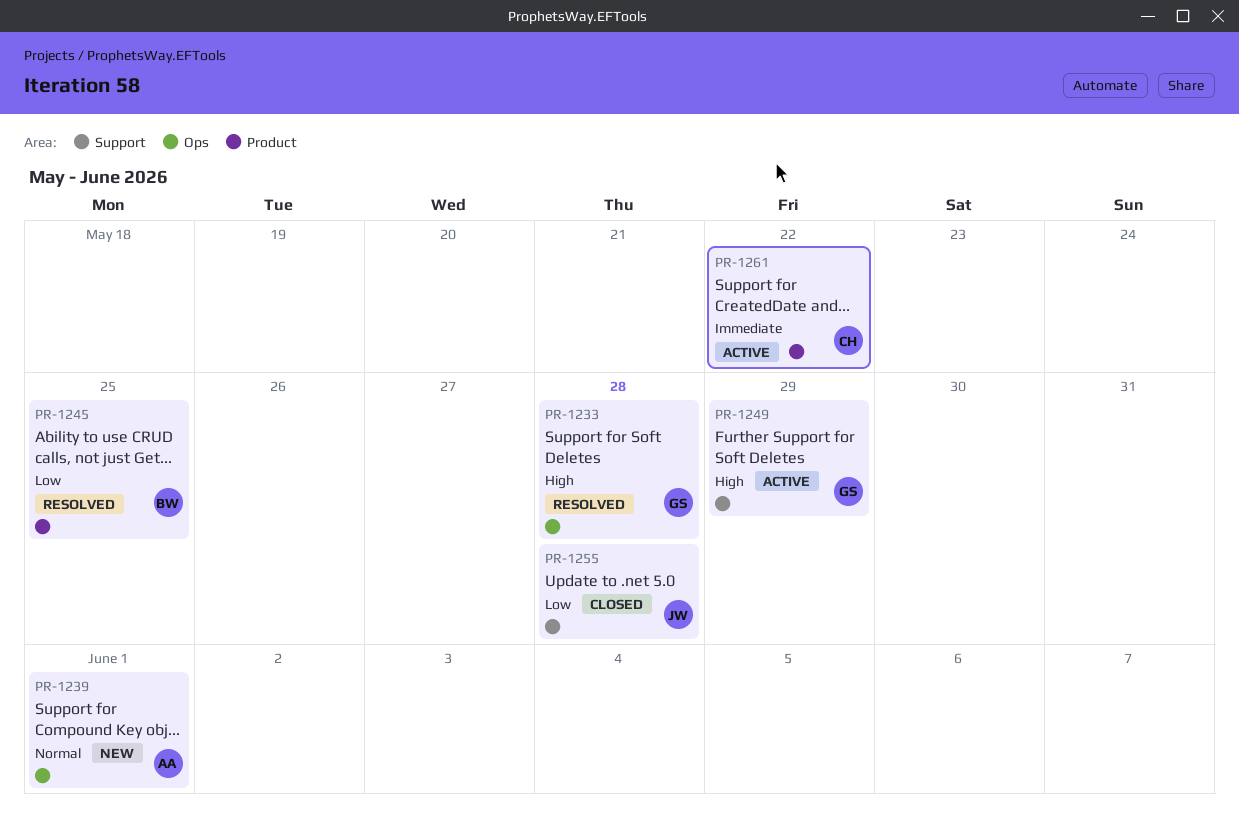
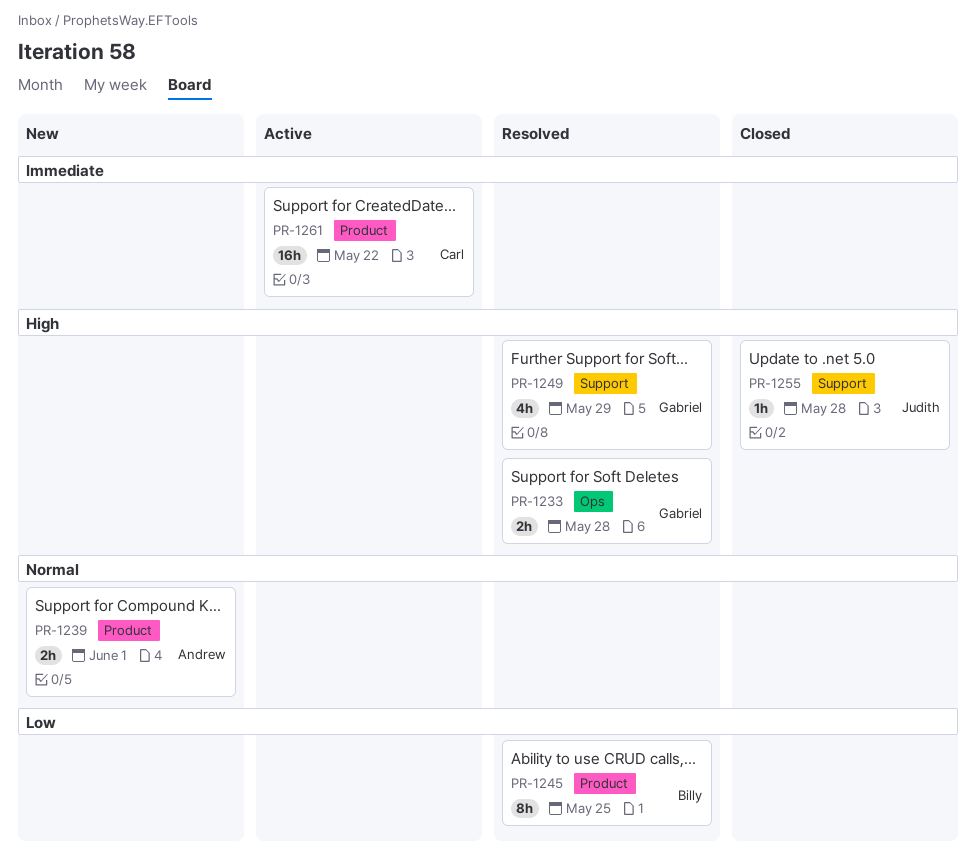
PR-1239, label: Ops -> Product
PR-1249, status: Active -> Resolved
PR-1255, priority: Low -> High

